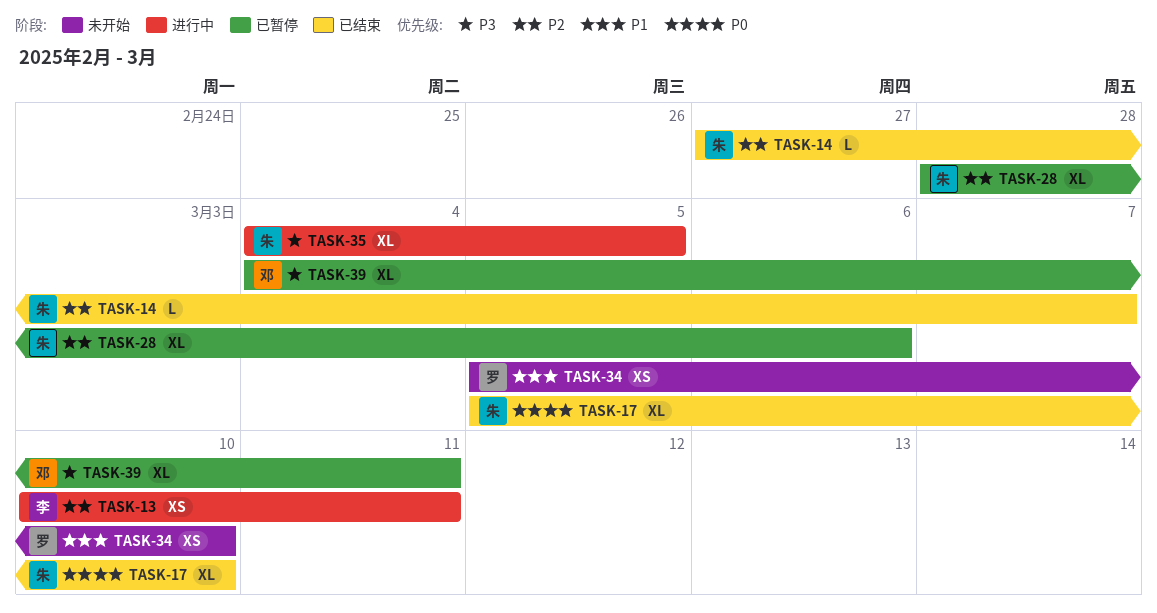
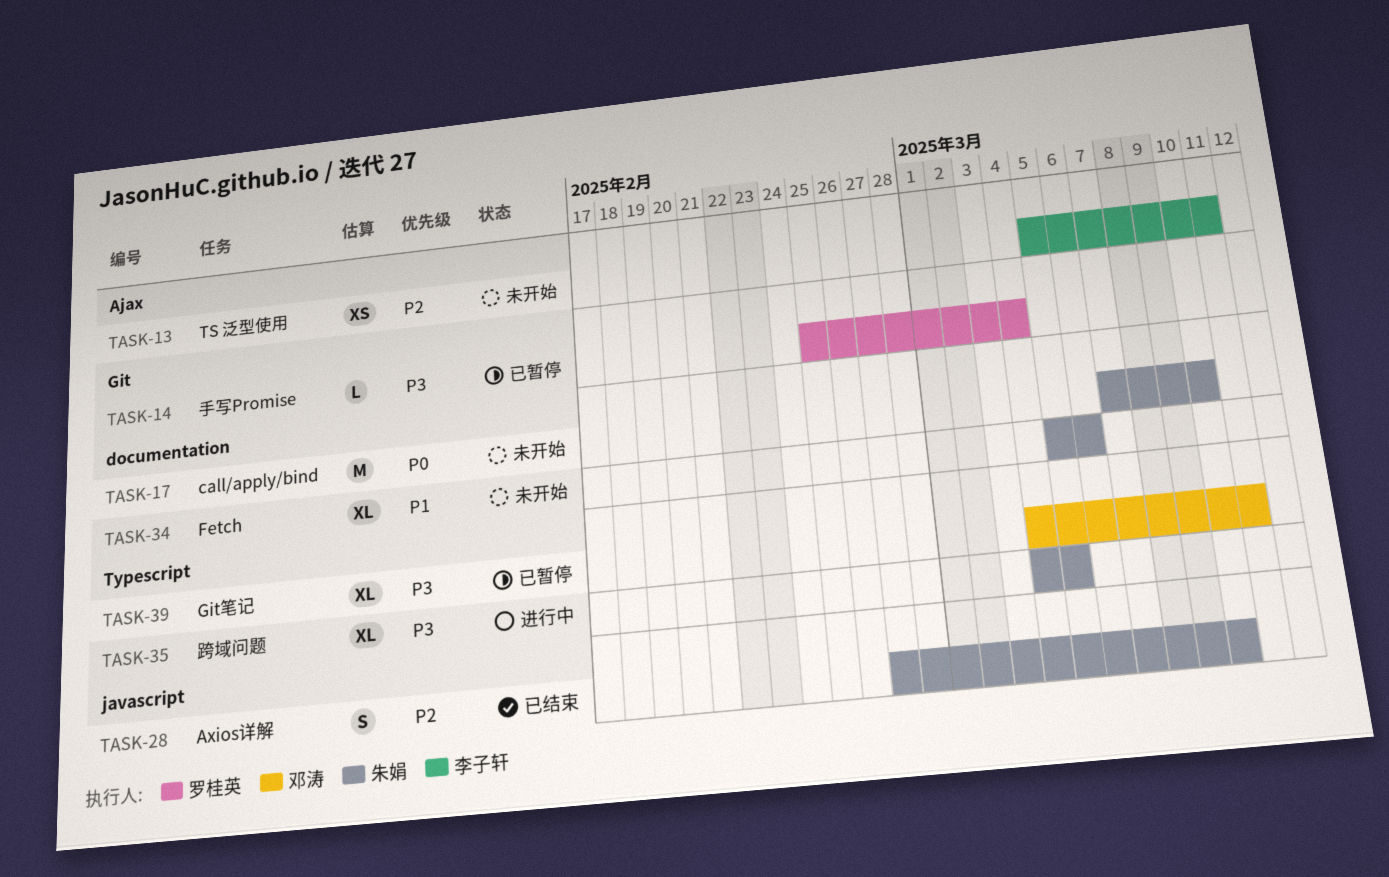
TASK-13, status: 进行中 -> 未开始
TASK-13, start: Mar 10 -> Mar 5
TASK-14, status: 已结束 -> 已暂停
TASK-14, owner: 朱娟 -> 罗桂英
TASK-14, priority: P2 -> P3
TASK-14, start: Feb 27 -> Feb 25
TASK-14, due: Mar 7 -> Mar 4
TASK-17, status: 已结束 -> 未开始
TASK-17, estimate: XL -> M
TASK-17, start: Mar 5 -> Mar 7
TASK-28, status: 已暂停 -> 已结束
TASK-28, estimate: XL -> S
TASK-28, start: Feb 28 -> Feb 27
TASK-28, due: Mar 6 -> Mar 10
TASK-34, owner: 罗桂英 -> 朱娟
TASK-34, estimate: XS -> XL
TASK-34, due: Mar 10 -> Mar 6

